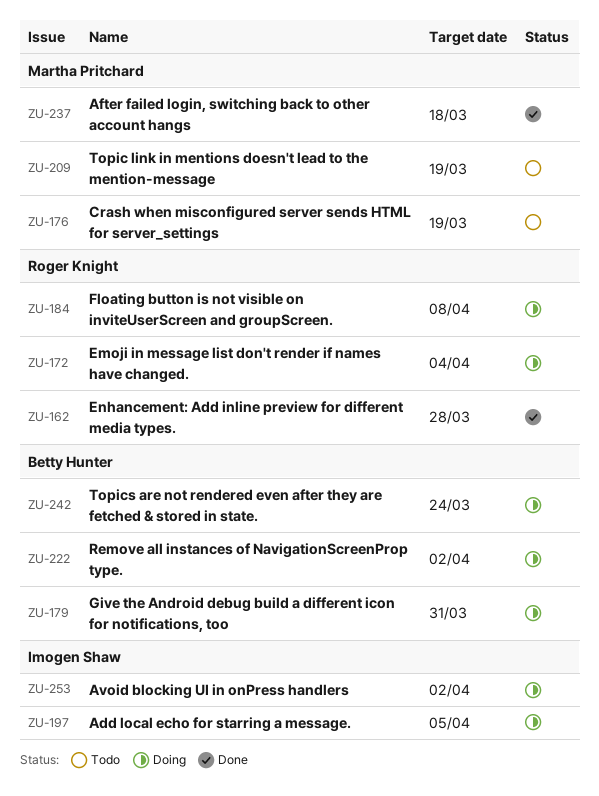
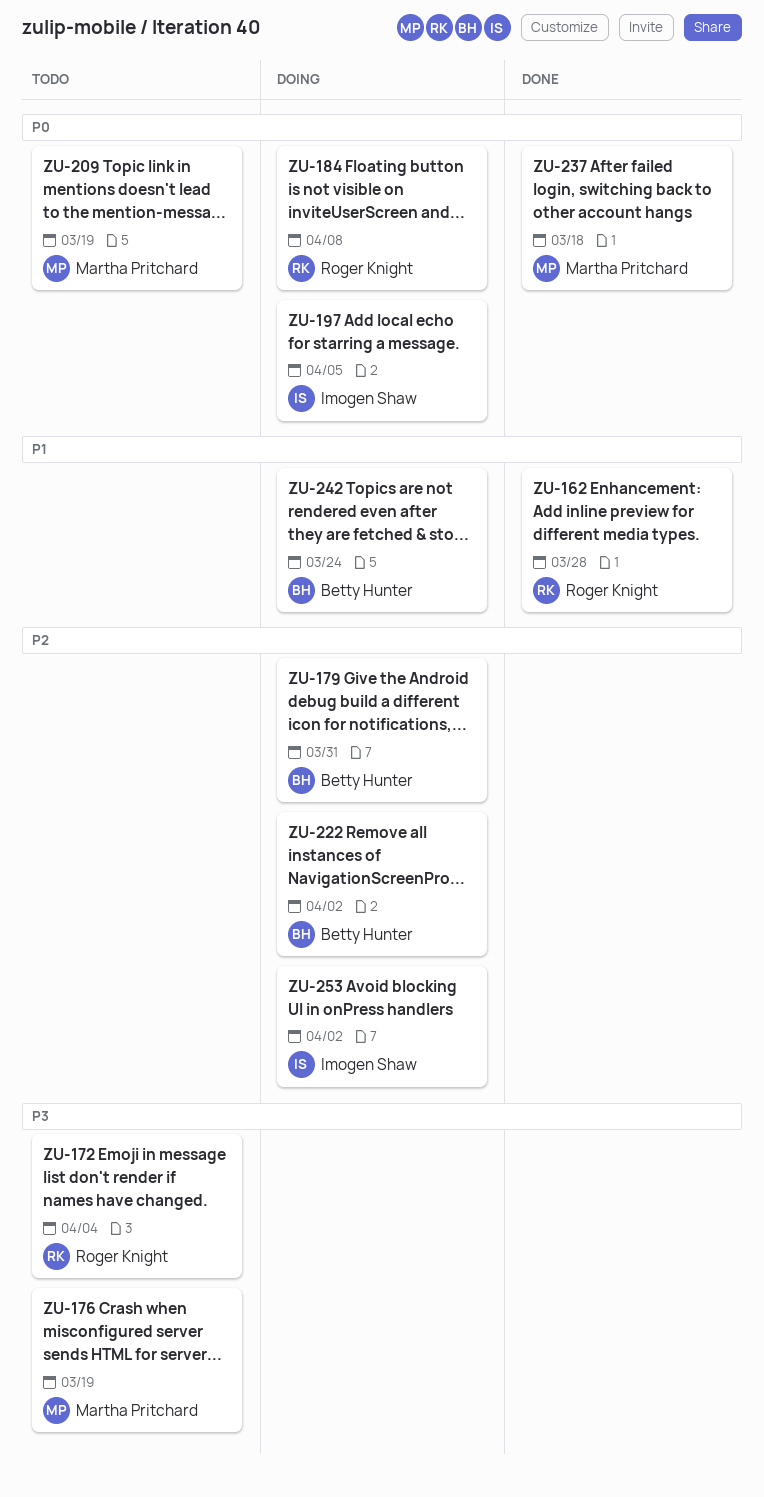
ZU-172, status: Doing -> Todo

